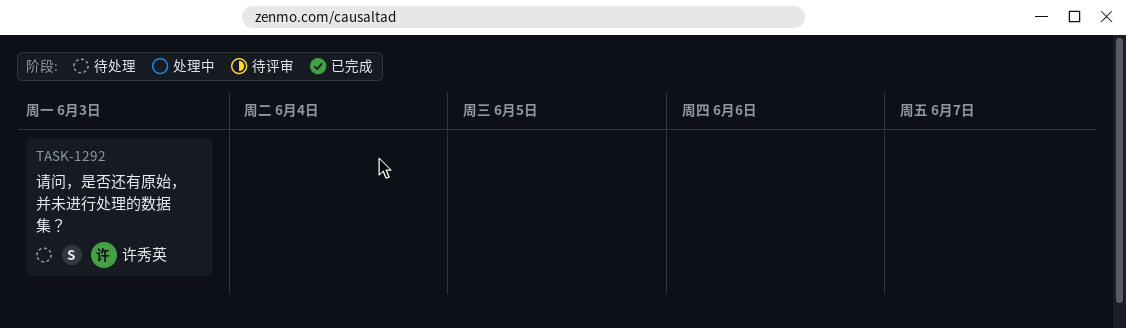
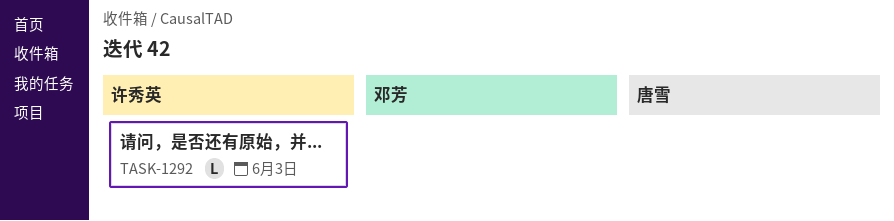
TASK-1292, estimate: S -> L

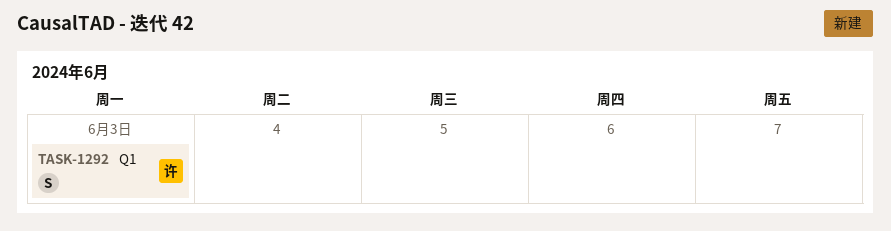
TASK-1292, estimate: L -> S

